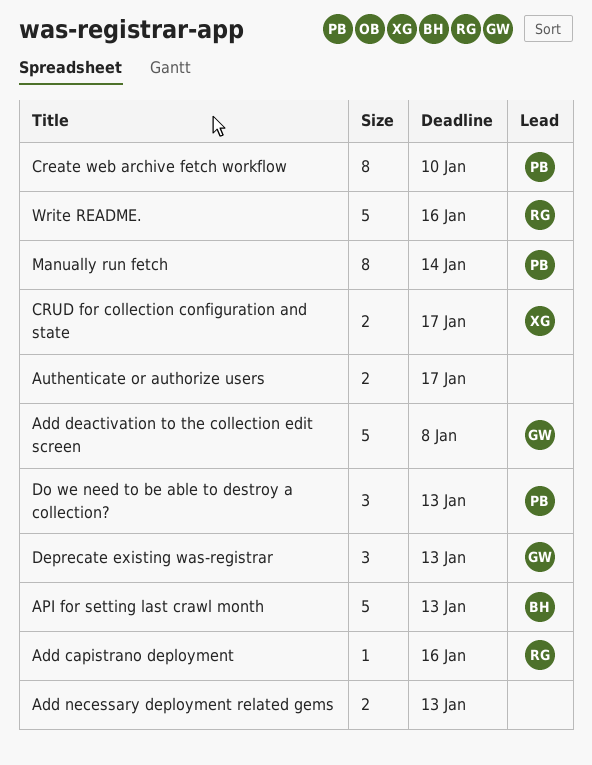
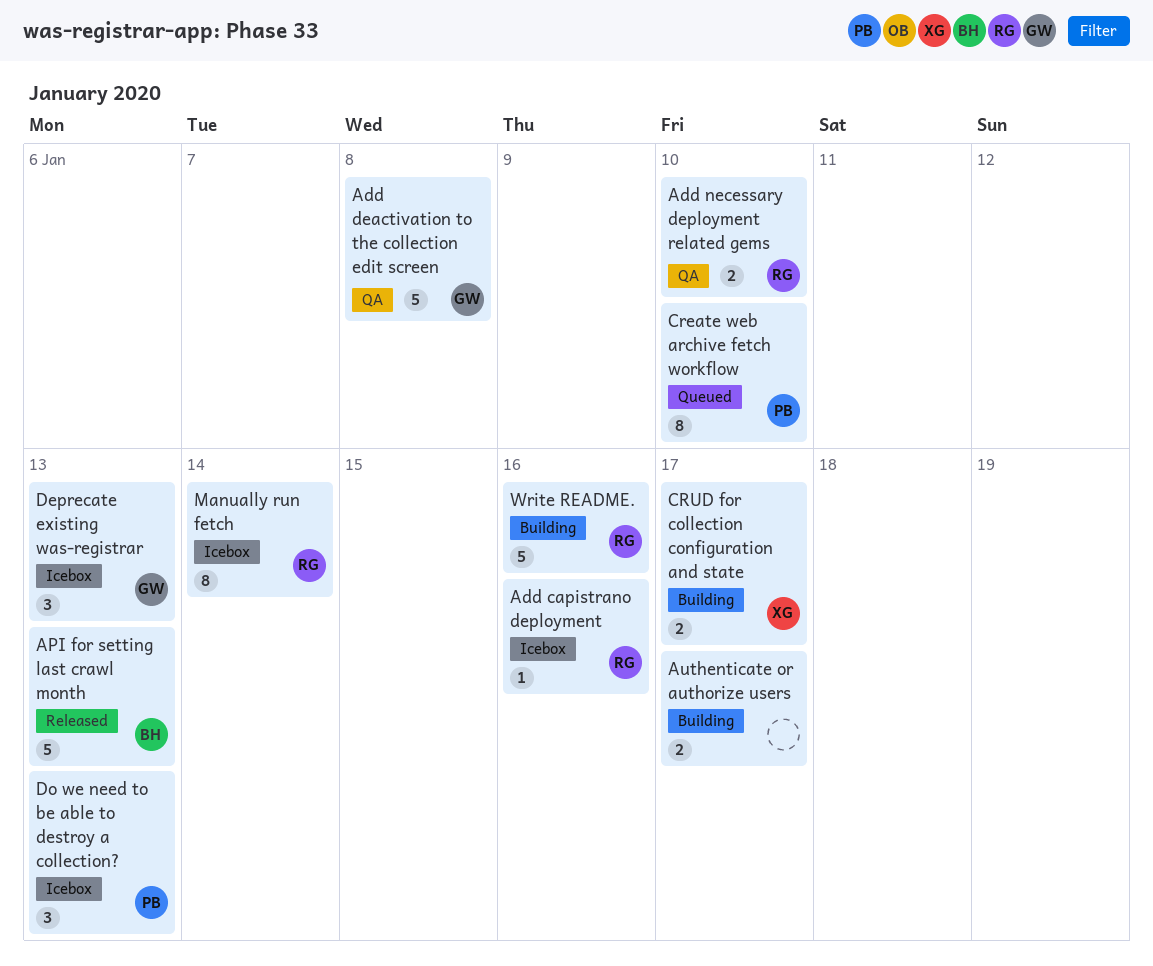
Add necessary deployment related gems, owner: none -> RG
Add necessary deployment related gems, due: Jan 13 -> Jan 10
Manually run fetch, owner: PB -> RG

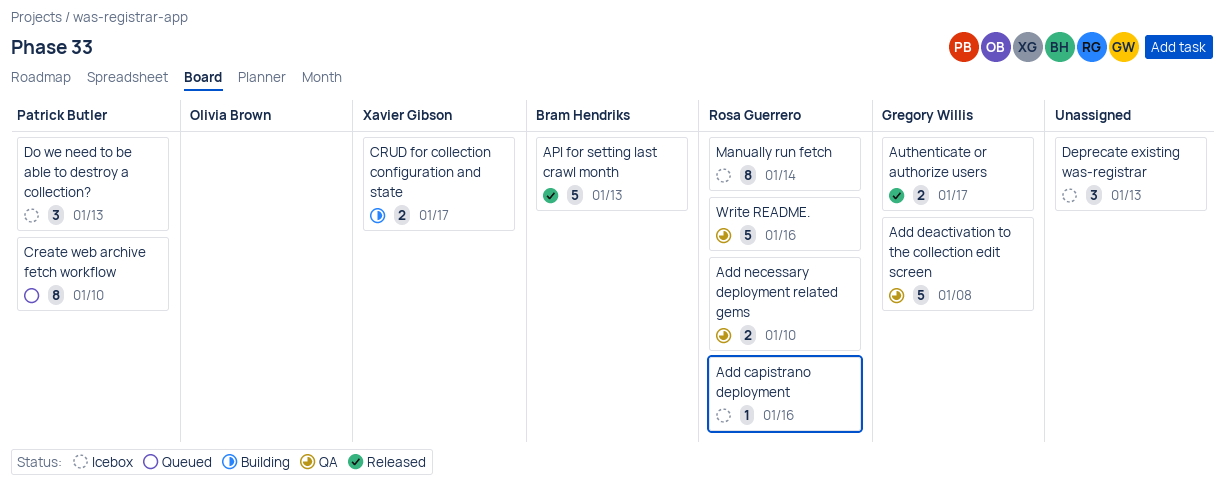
Authenticate or authorize users, status: Building -> Released
Authenticate or authorize users, owner: none -> Gregory Willis
Deprecate existing was-registrar, owner: Gregory Willis -> none
Write README., status: Building -> QA

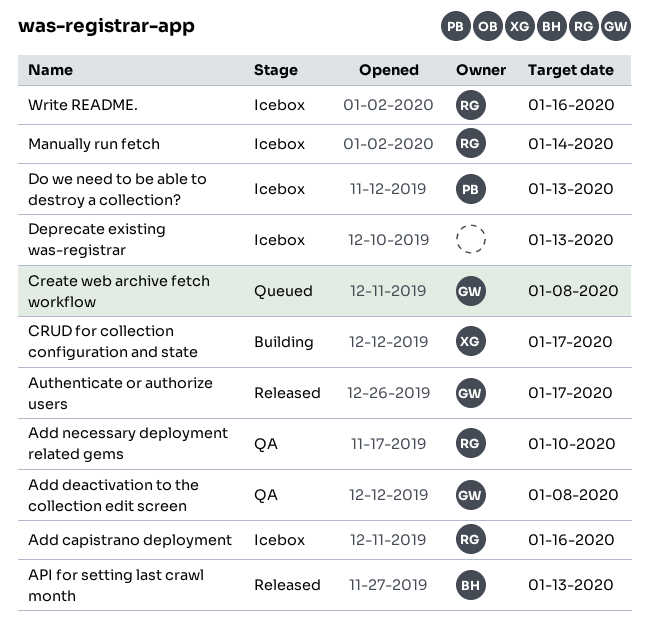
Create web archive fetch workflow, owner: Patrick Butler -> Gregory Willis
Create web archive fetch workflow, due: Jan 10 -> Jan 8
Write README., status: QA -> Icebox

